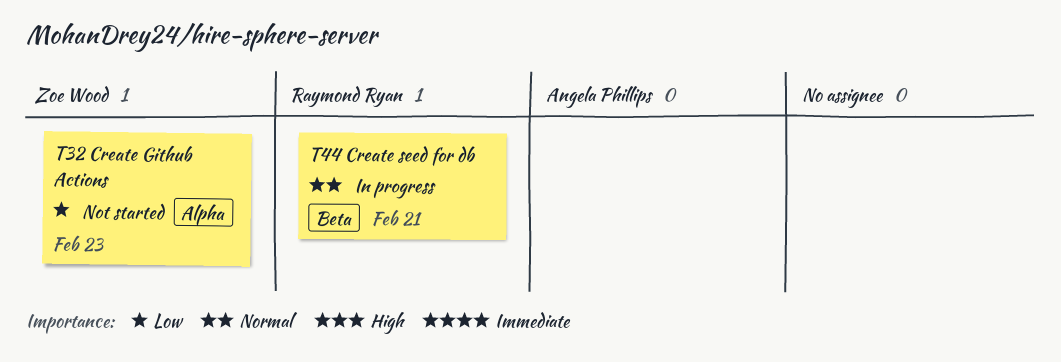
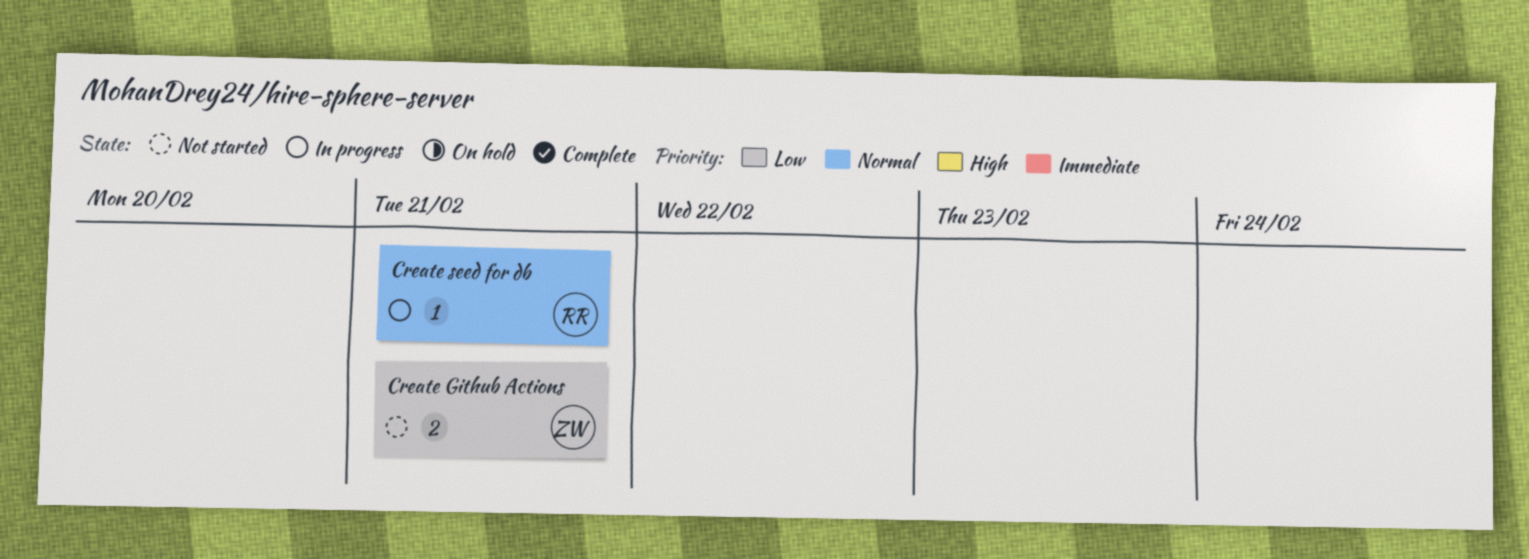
Create Github Actions, due: Feb 23 -> Feb 21

